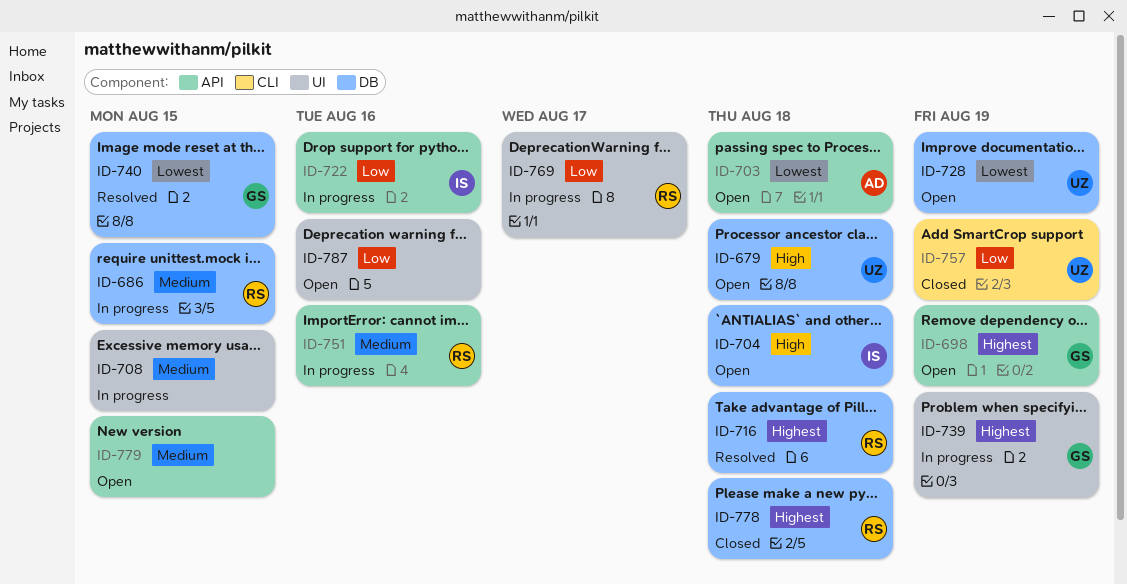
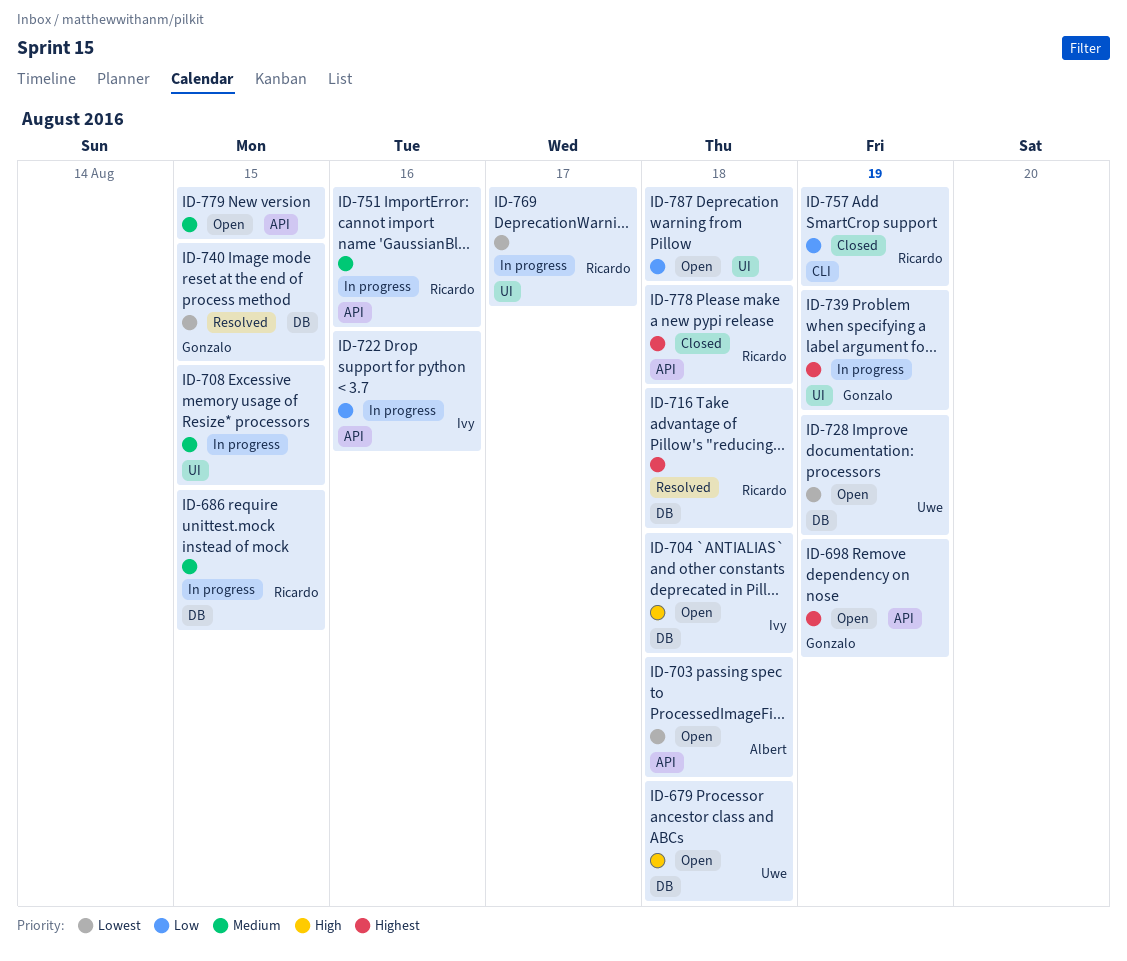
ID-757, owner: Uwe -> Ricardo
ID-769, priority: Low -> Lowest
ID-778, label: DB -> API
ID-787, due: Aug 16 -> Aug 18

